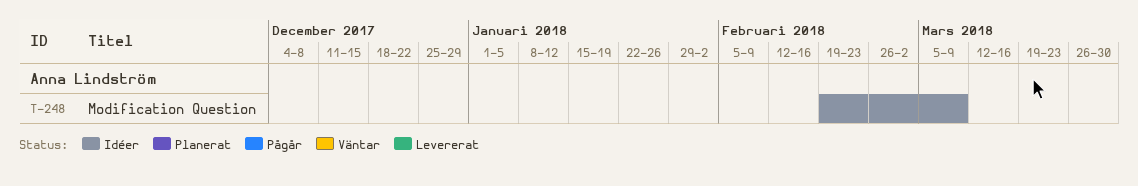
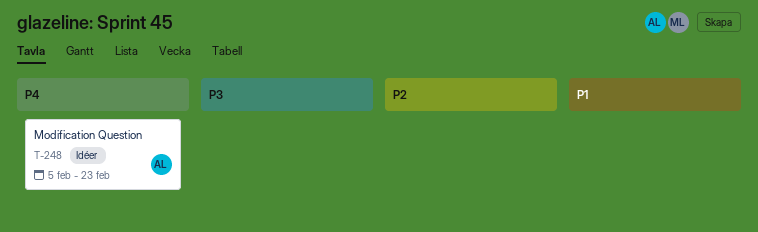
T-248, start: Feb 19 -> Feb 5
T-248, due: Mar 9 -> Feb 23

